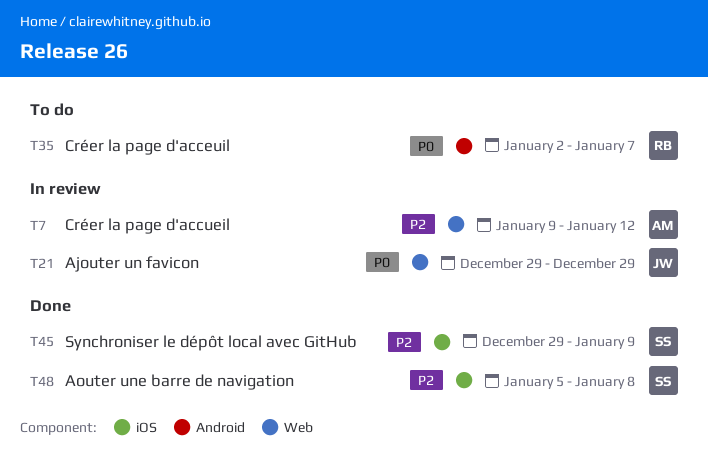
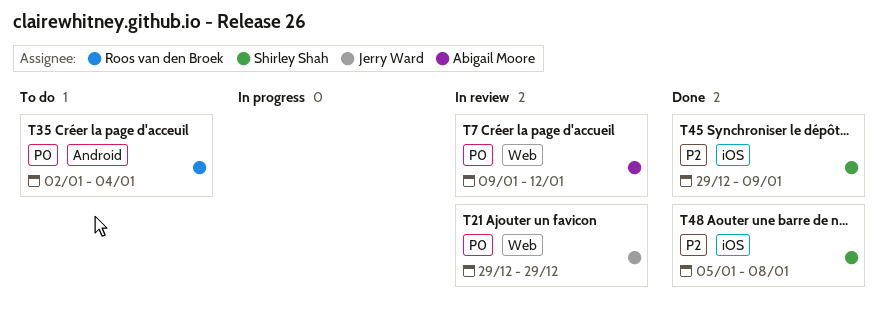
T7, priority: P2 -> P0
T35, due: Jan 7 -> Jan 4

